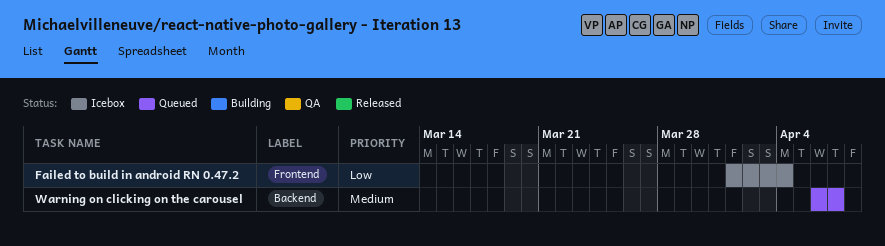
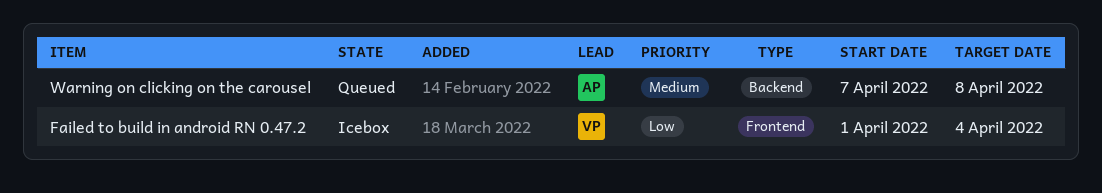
Warning on clicking on the carousel, start: Apr 6 -> Apr 7
Warning on clicking on the carousel, due: Apr 7 -> Apr 8

